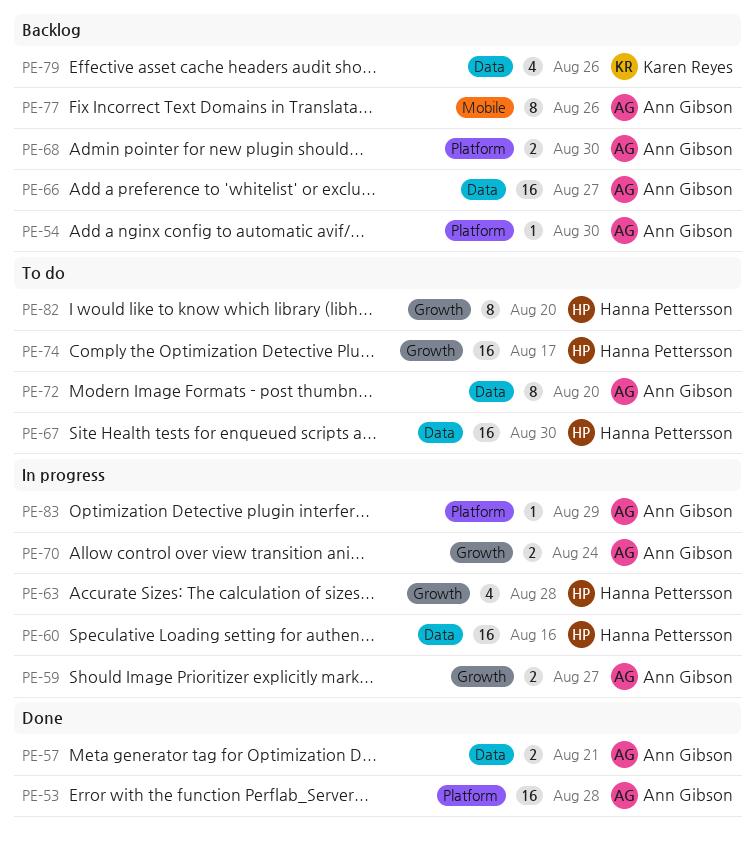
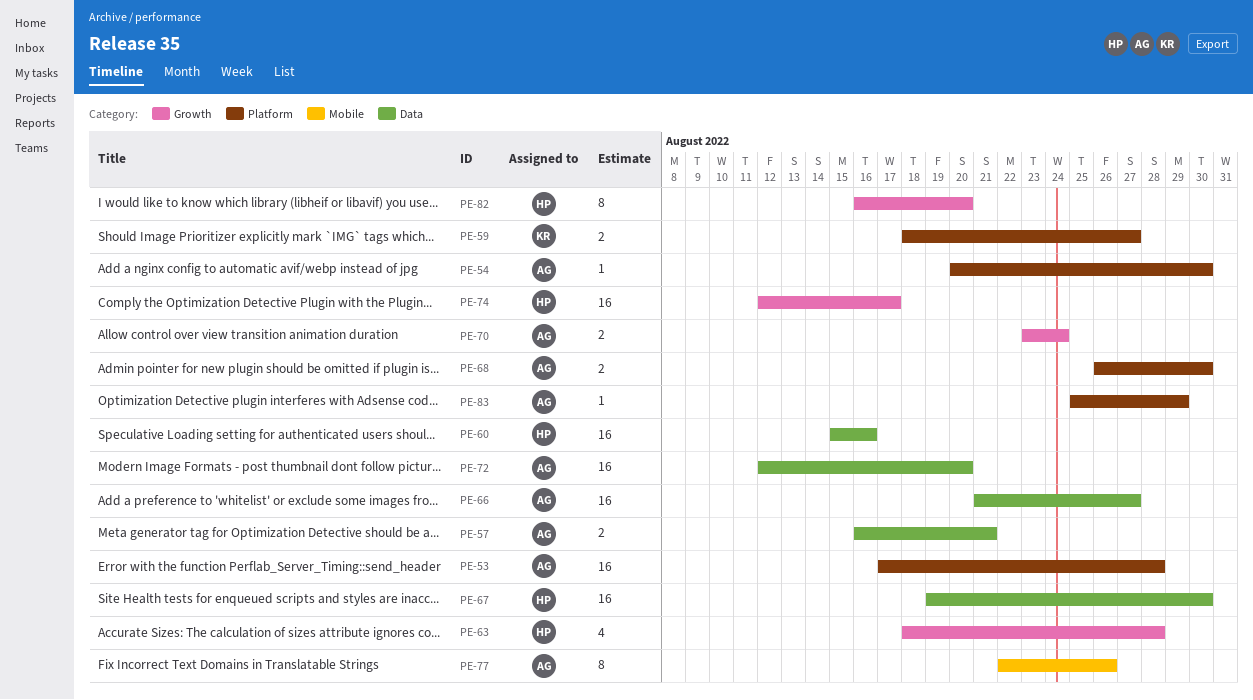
PE-59, owner: Ann Gibson -> Karen Reyes
PE-59, label: Growth -> Platform
PE-72, estimate: 8 -> 16
PE-79: present -> none

